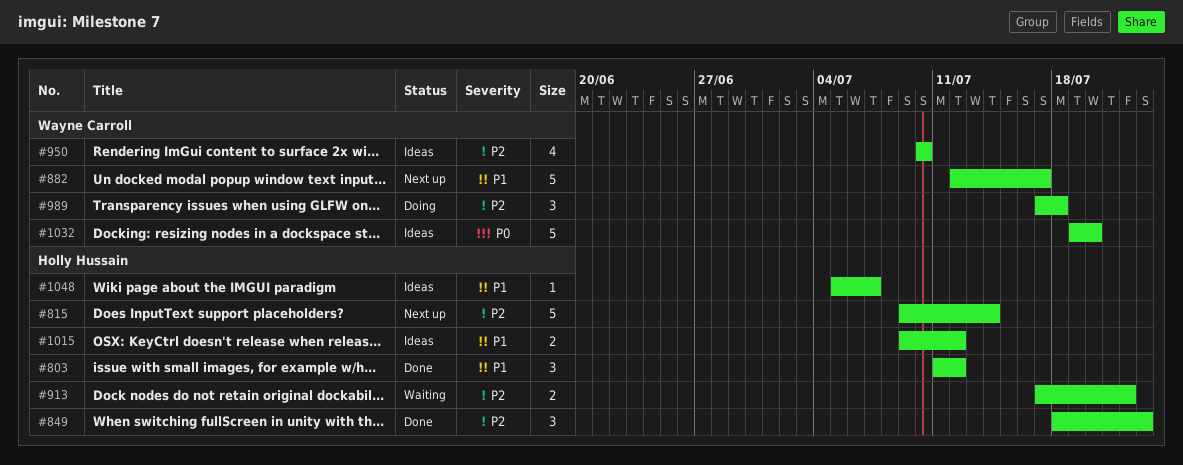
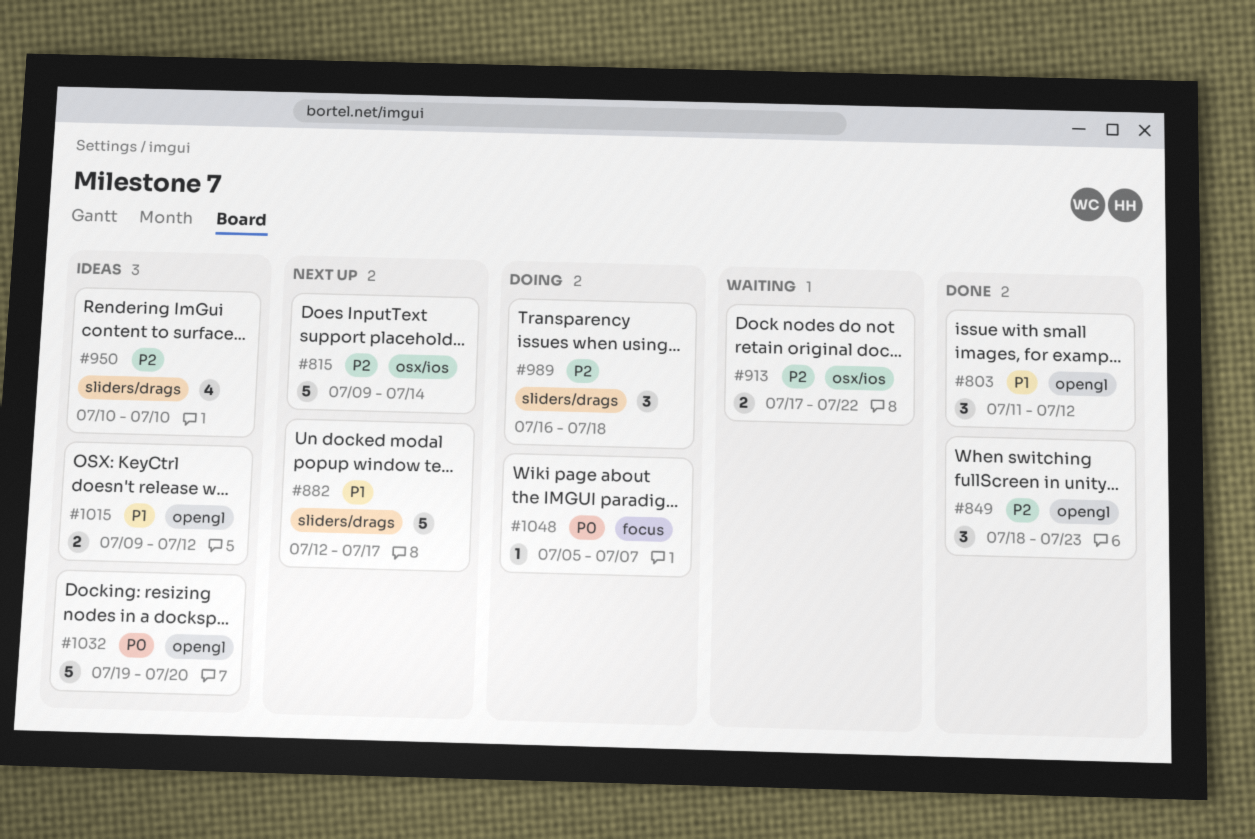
#989, start: Jul 17 -> Jul 16
#1048, status: Ideas -> Doing
#1048, priority: P1 -> P0

